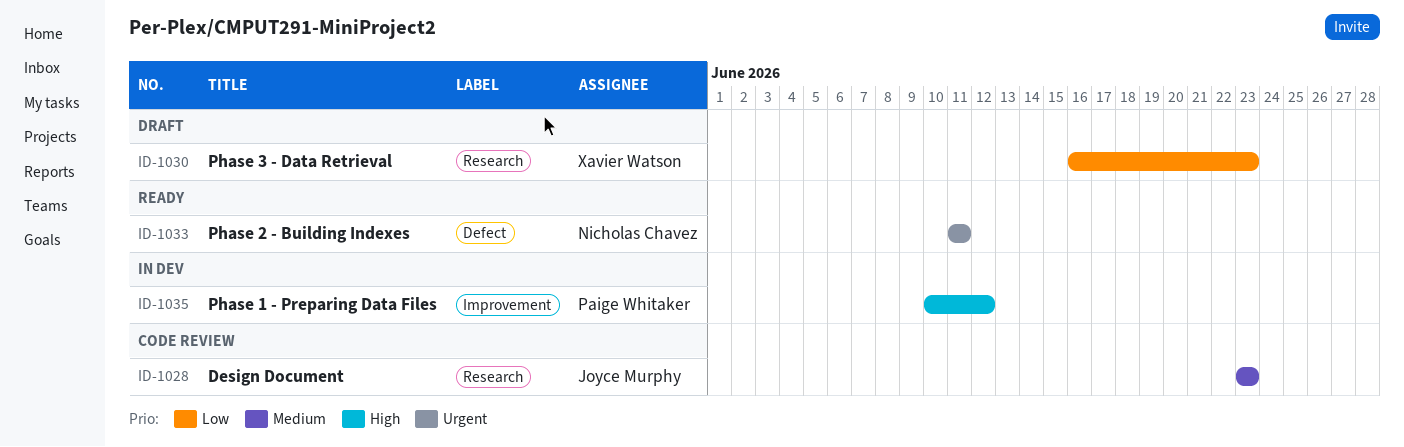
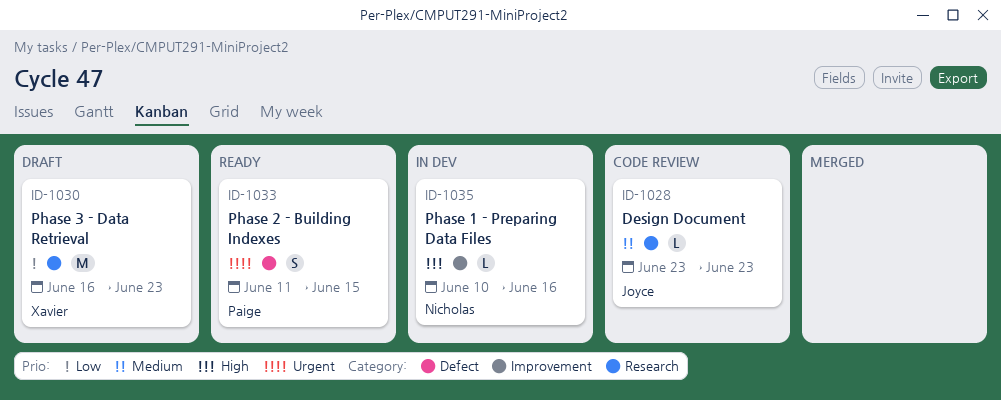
ID-1033, owner: Nicholas Chavez -> Paige Whitaker
ID-1033, due: Jun 11 -> Jun 15
ID-1035, owner: Paige Whitaker -> Nicholas Chavez
ID-1035, due: Jun 12 -> Jun 16

